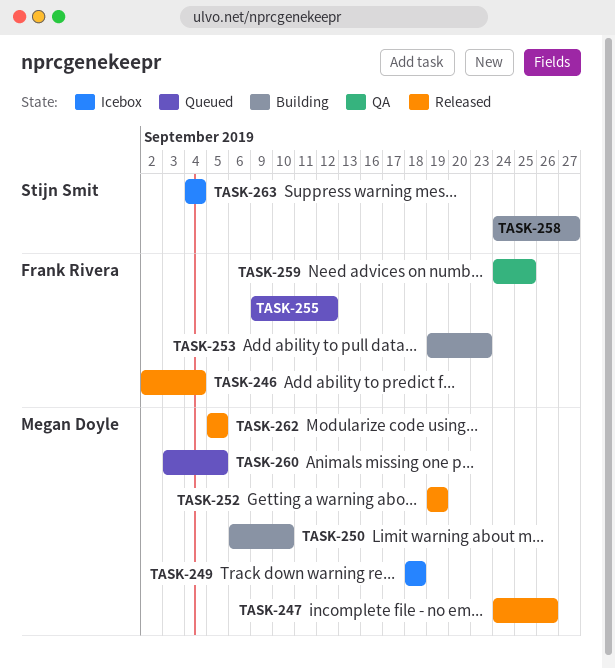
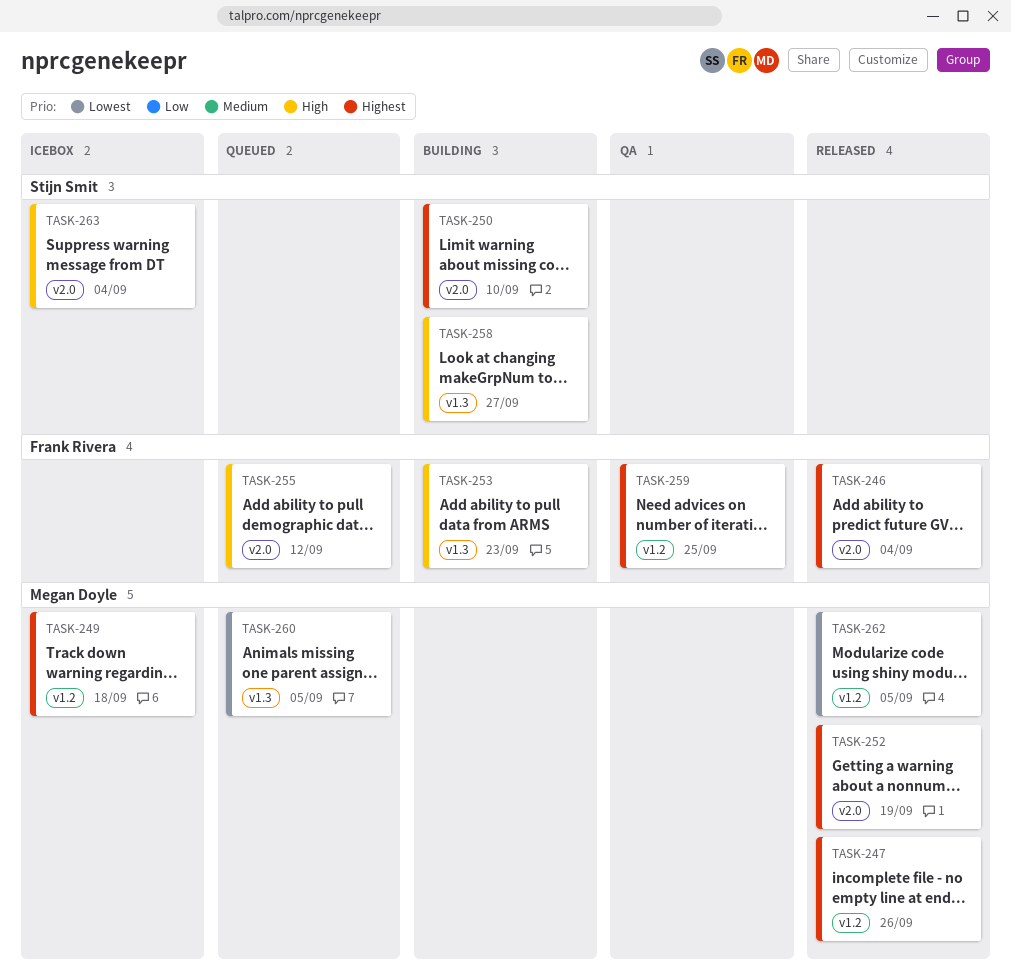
TASK-250, owner: Megan Doyle -> Stijn Smit

